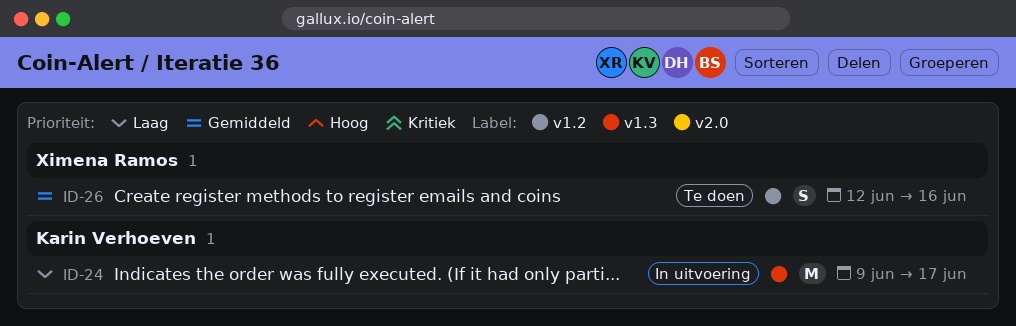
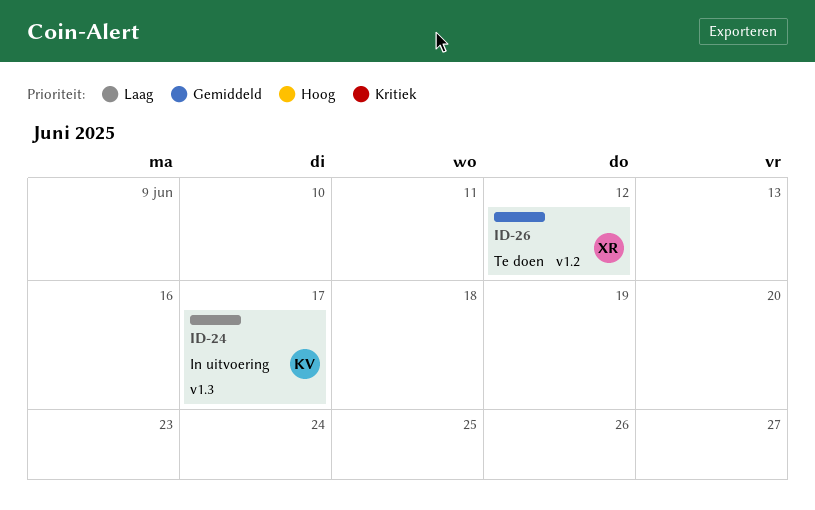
ID-26, due: Jun 16 -> Jun 12

